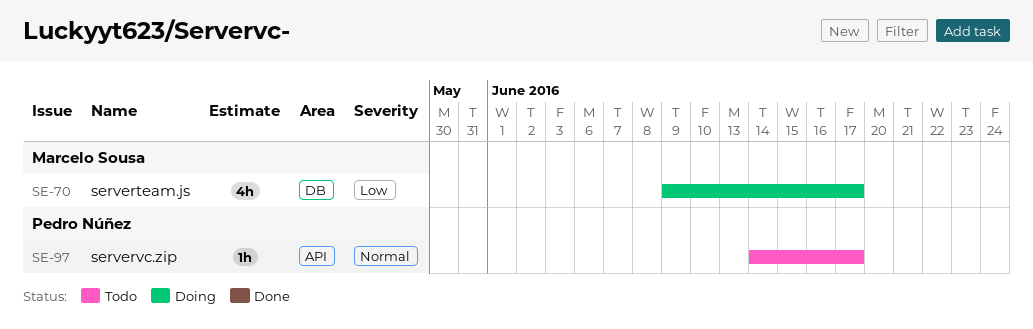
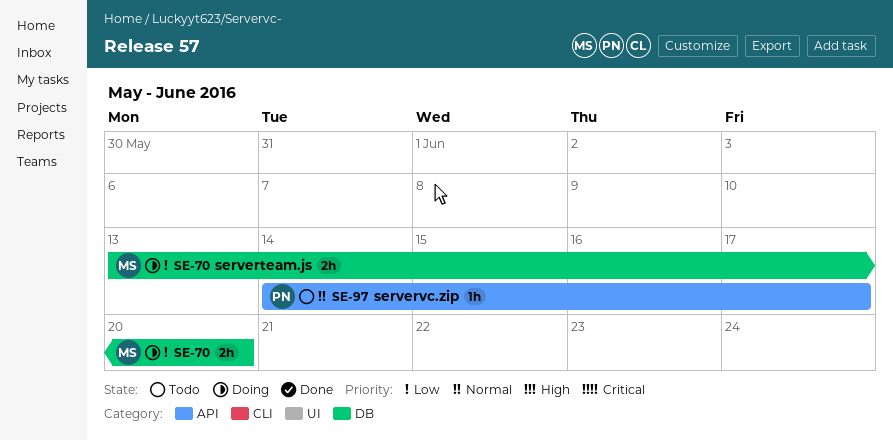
SE-70, estimate: 4h -> 2h
SE-70, start: Jun 9 -> Jun 13
SE-70, due: Jun 17 -> Jun 20

